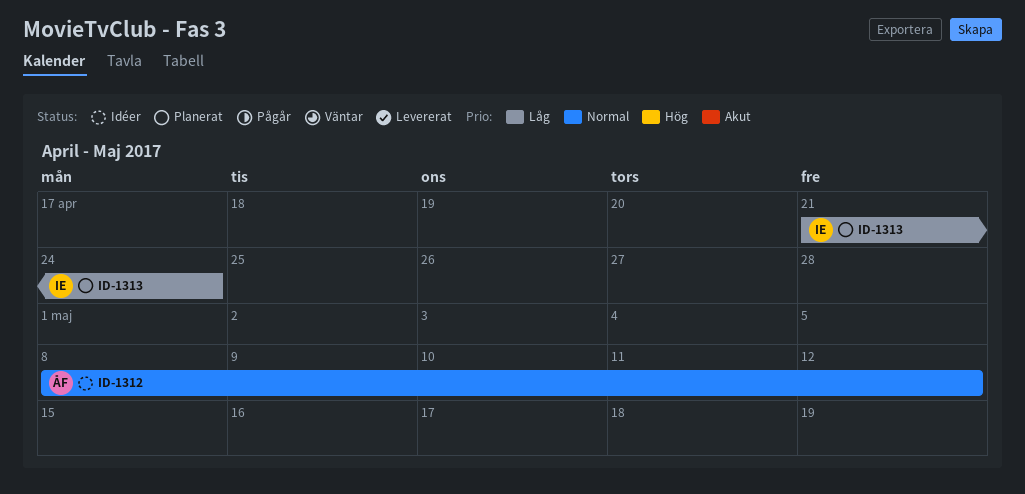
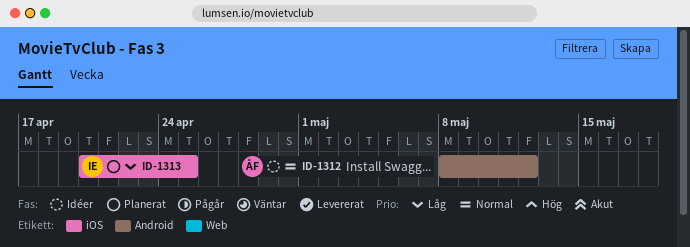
ID-1313, start: Apr 21 -> Apr 20
ID-1313, due: Apr 24 -> Apr 25

